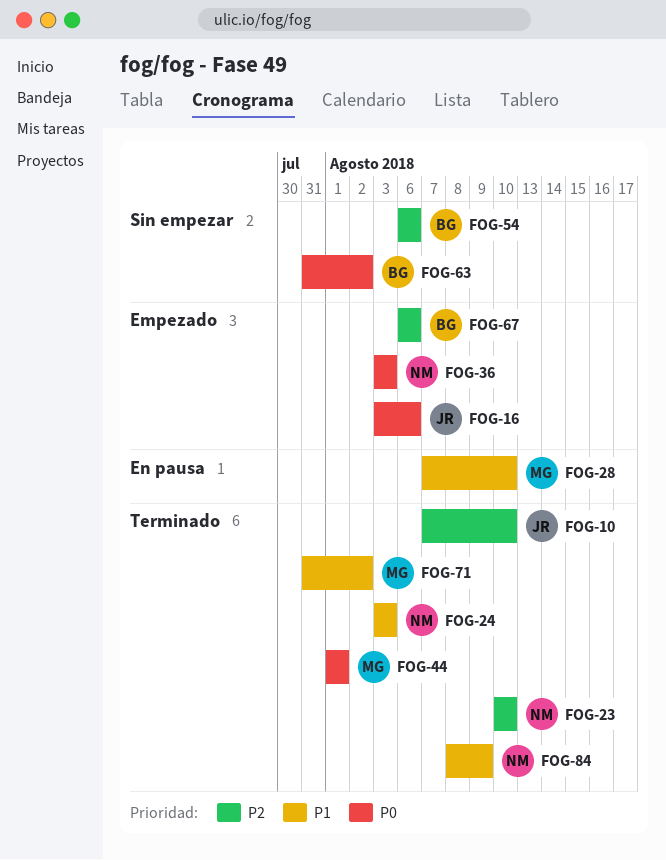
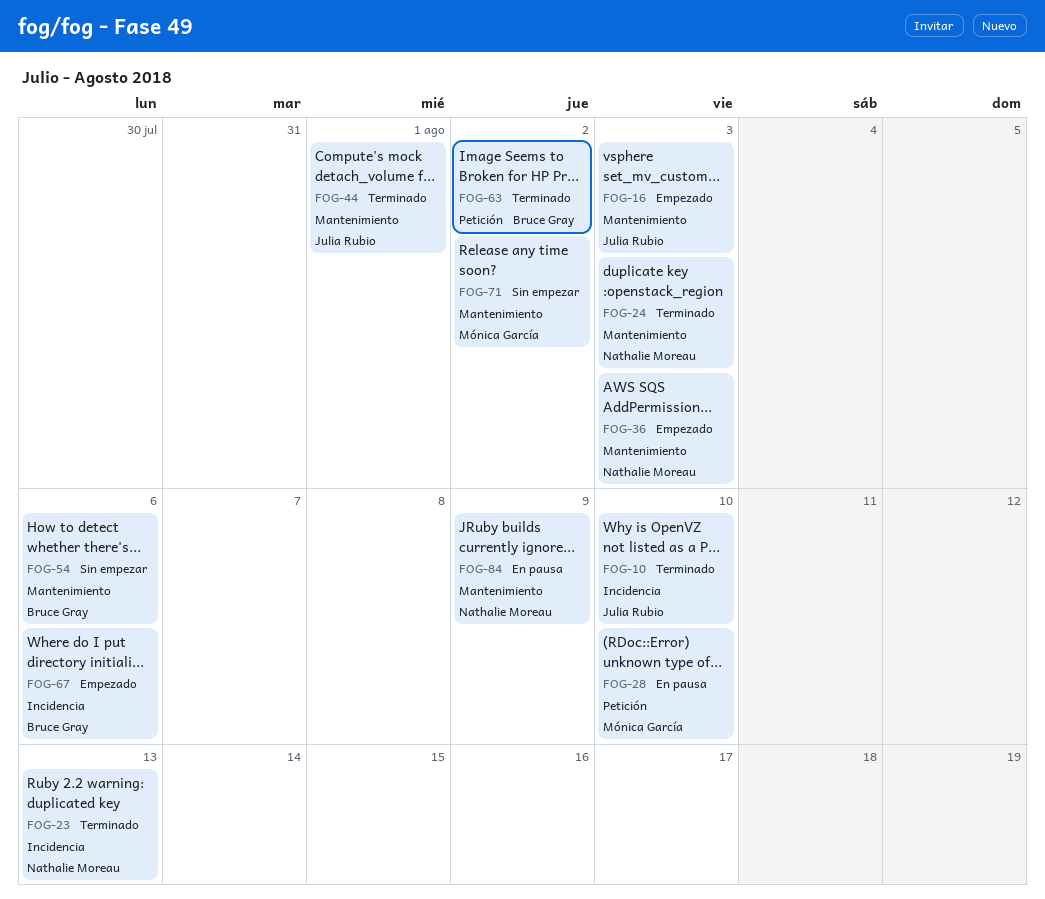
FOG-16, due: Aug 6 -> Aug 3
FOG-23, due: Aug 10 -> Aug 13
FOG-44, owner: Mónica García -> Julia Rubio
FOG-63, status: Sin empezar -> Terminado
FOG-71, status: Terminado -> Sin empezar
FOG-84, status: Terminado -> En pausa

